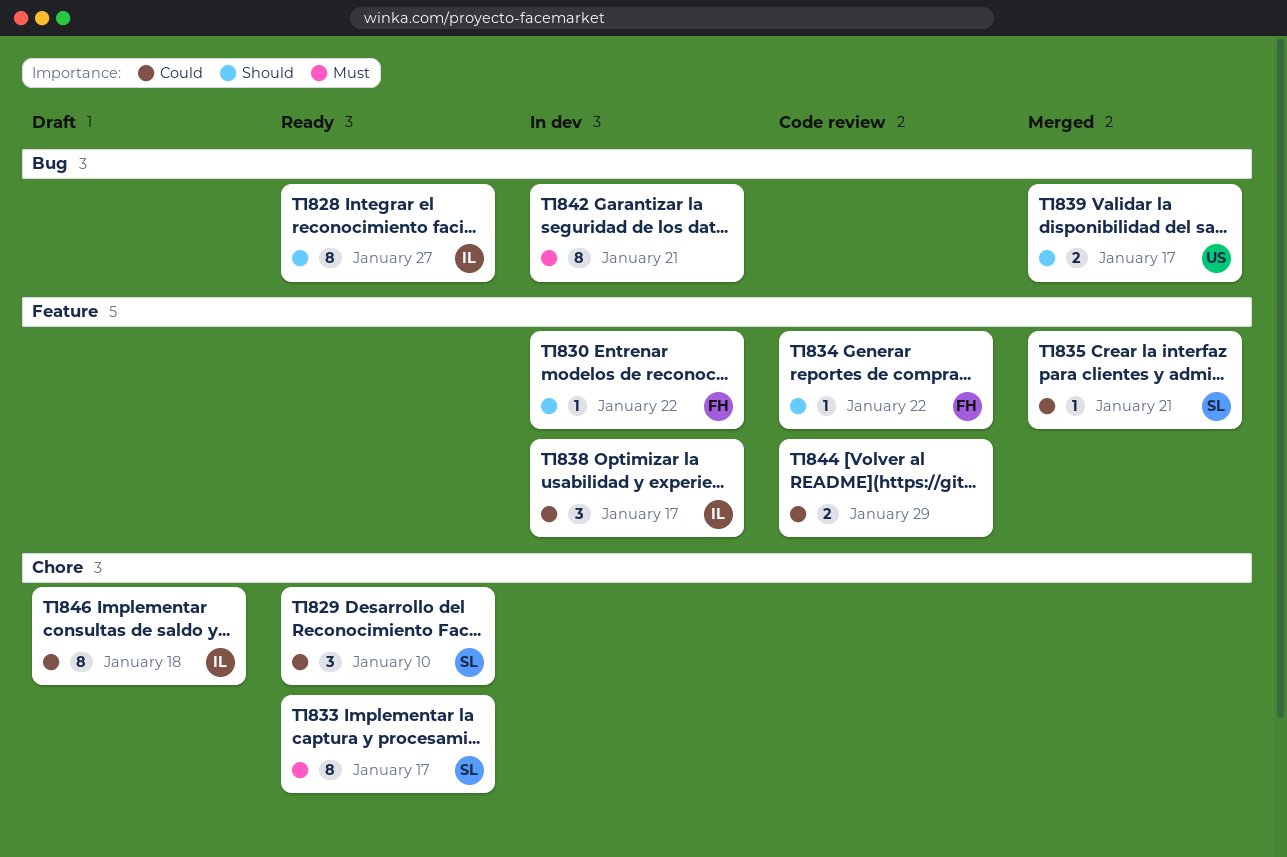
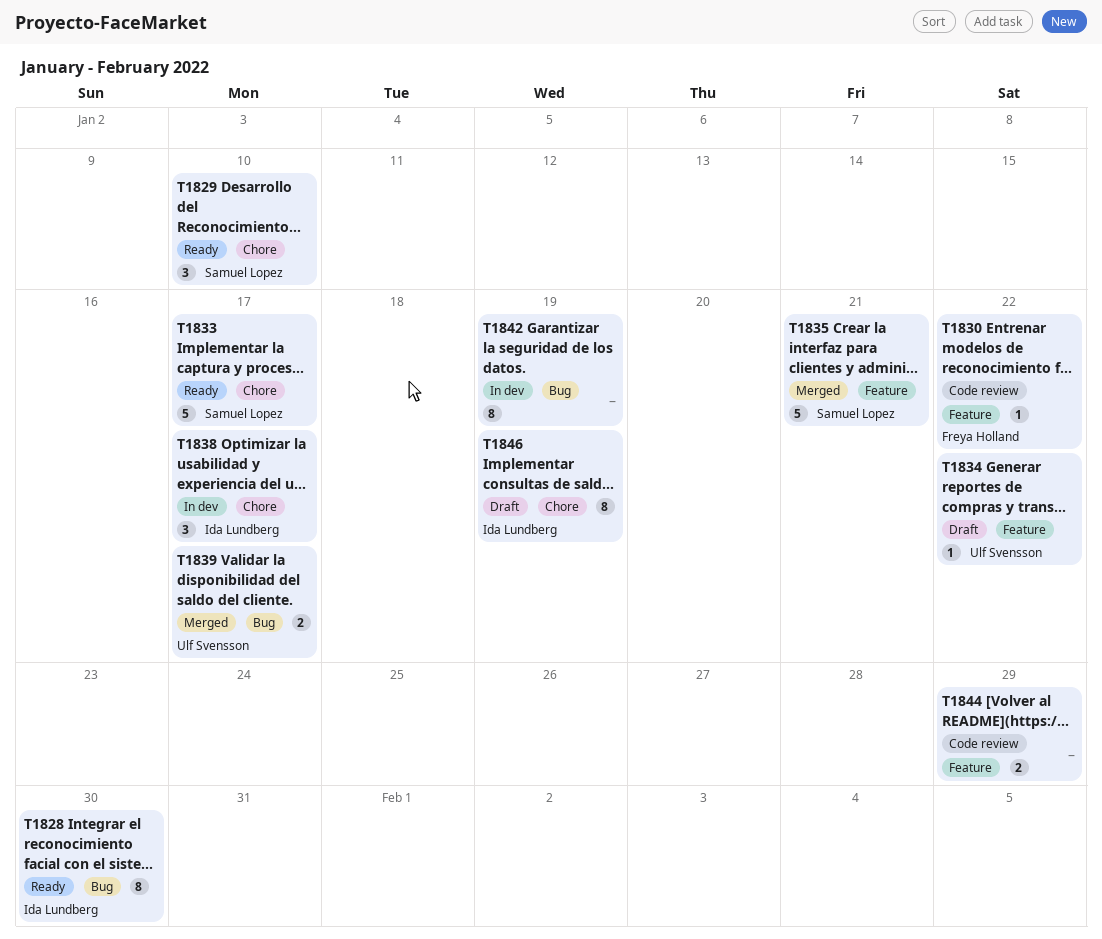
T1828, due: Jan 27 -> Jan 30
T1830, status: In dev -> Code review
T1833, estimate: 8 -> 5
T1834, status: Code review -> Draft
T1834, owner: Freya Holland -> Ulf Svensson
T1835, estimate: 1 -> 5
T1838, label: Feature -> Chore
T1842, due: Jan 21 -> Jan 19
T1846, due: Jan 18 -> Jan 19

